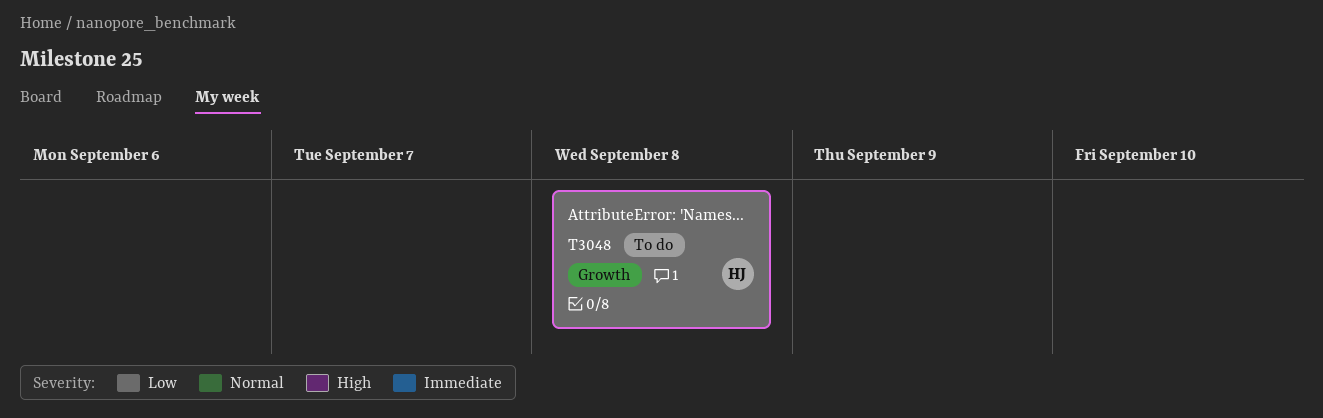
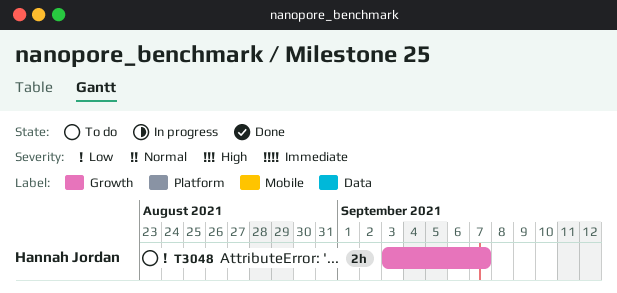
T3048, due: Sep 8 -> Sep 7

